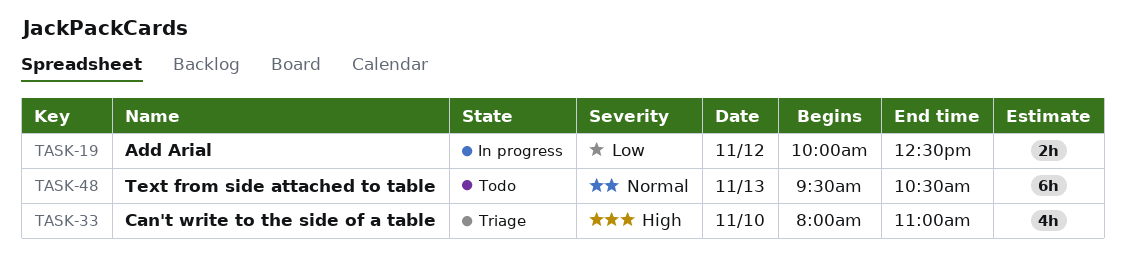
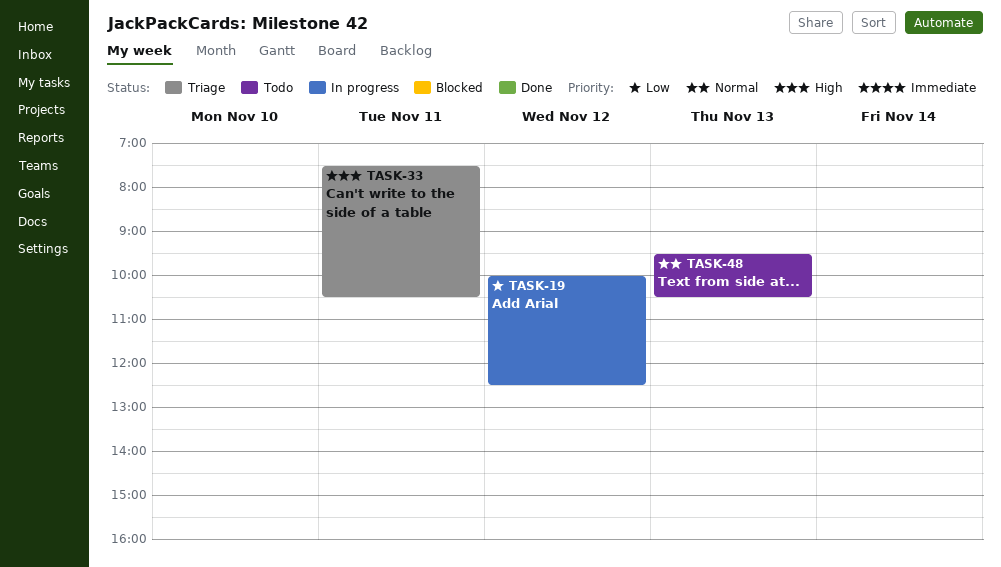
TASK-33, day: Nov 10 -> Nov 11
TASK-33, begins: 08:00 -> 07:30
TASK-33, ends: 11:00 -> 10:30

